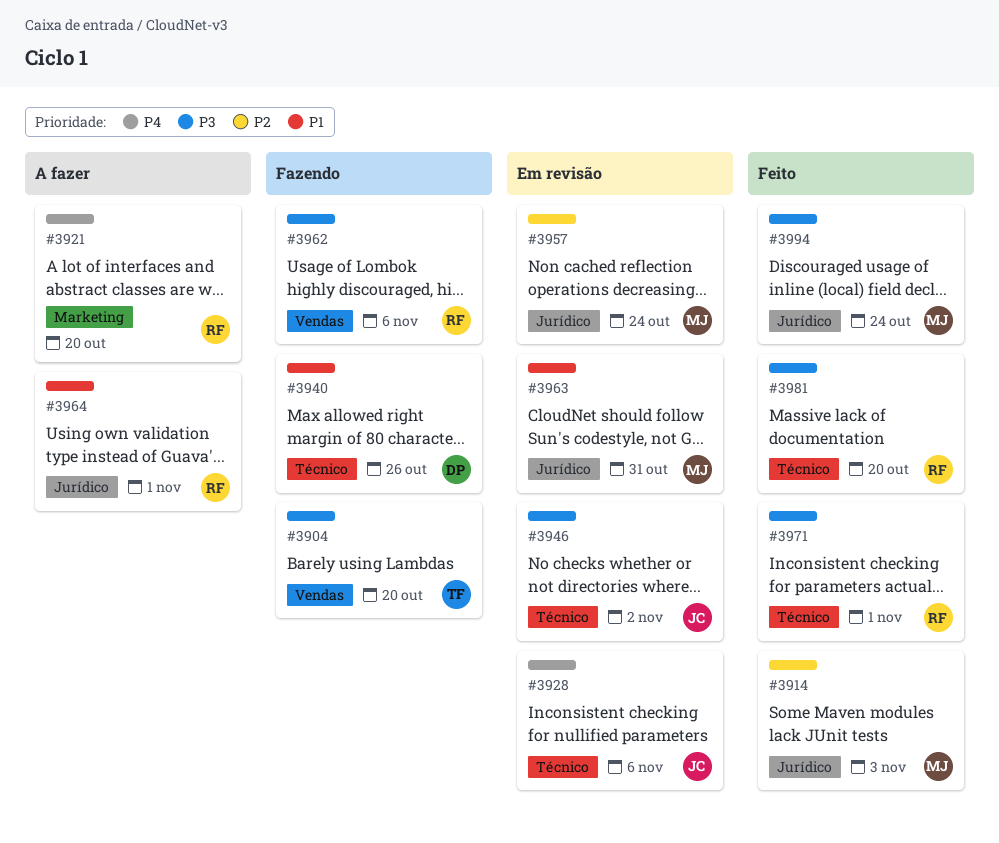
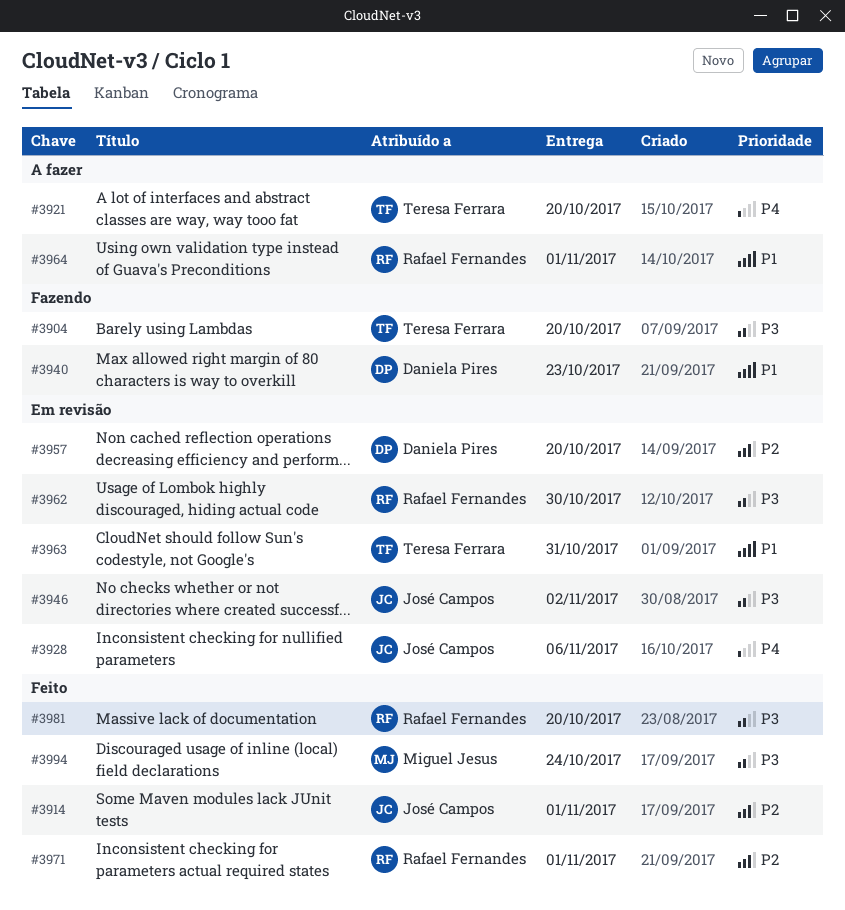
#3914, owner: Miguel Jesus -> José Campos
#3914, due: Nov 3 -> Nov 1
#3921, owner: Rafael Fernandes -> Teresa Ferrara
#3940, due: Oct 26 -> Oct 23
#3957, owner: Miguel Jesus -> Daniela Pires
#3957, due: Oct 24 -> Oct 20
#3962, status: Fazendo -> Em revisão
#3962, due: Nov 6 -> Oct 30
#3963, owner: Miguel Jesus -> Teresa Ferrara
#3971, priority: P3 -> P2

